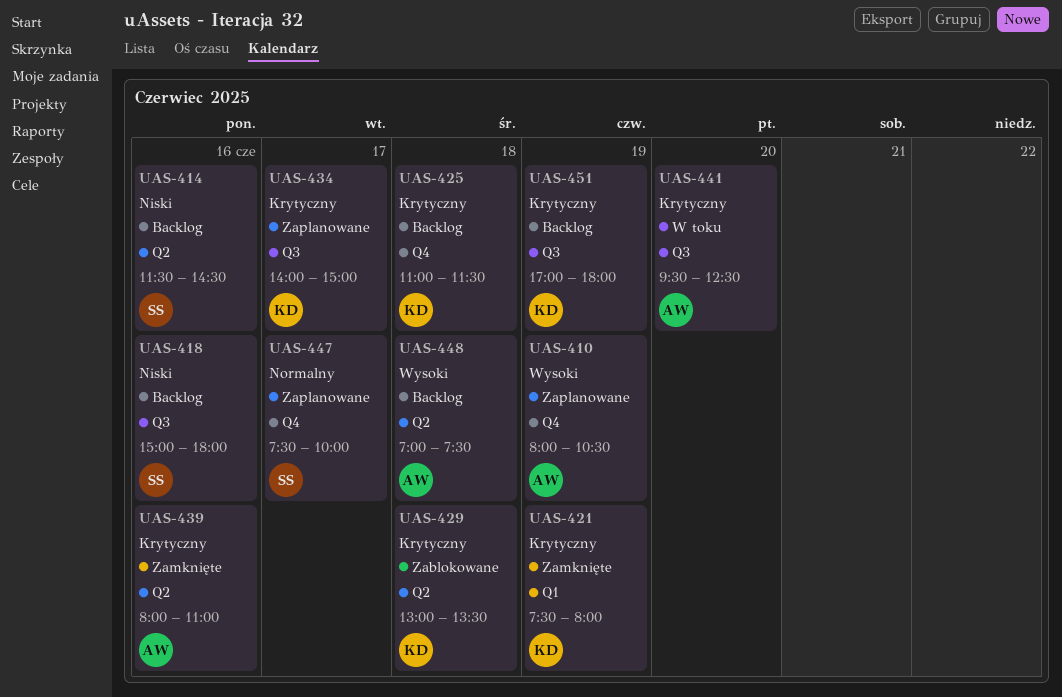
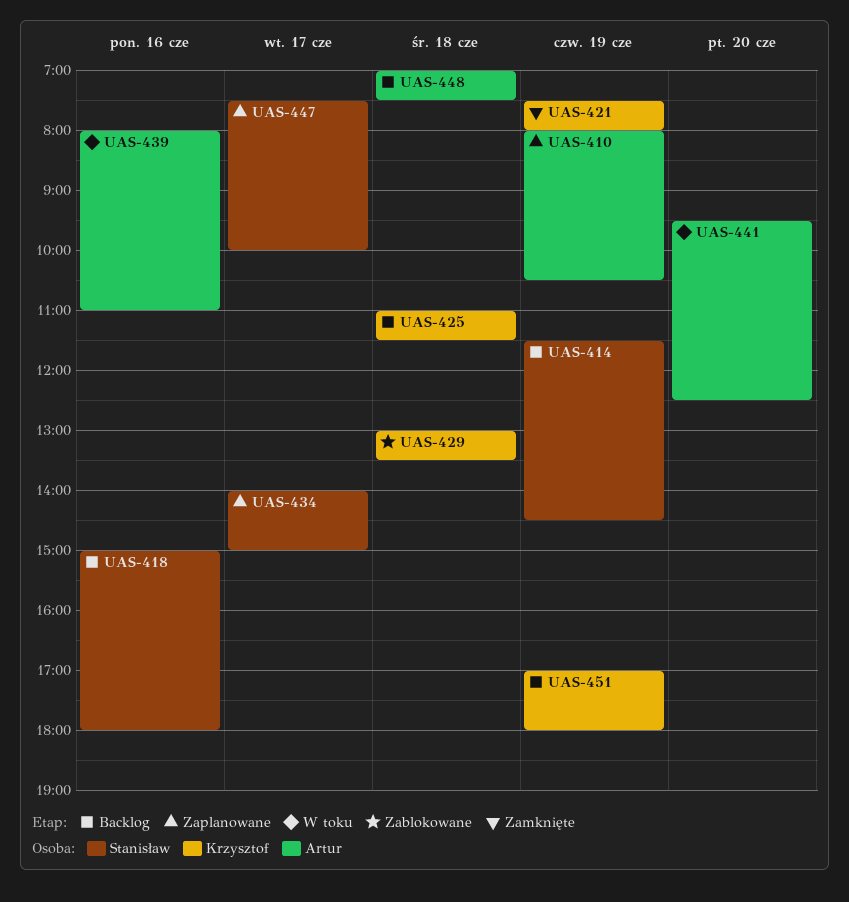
UAS-414, day: Jun 16 -> Jun 19
UAS-434, owner: Krzysztof -> Stanisław
UAS-439, status: Zamknięte -> W toku

